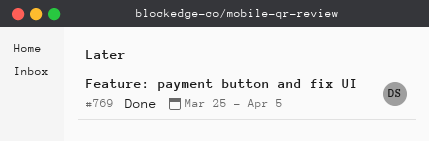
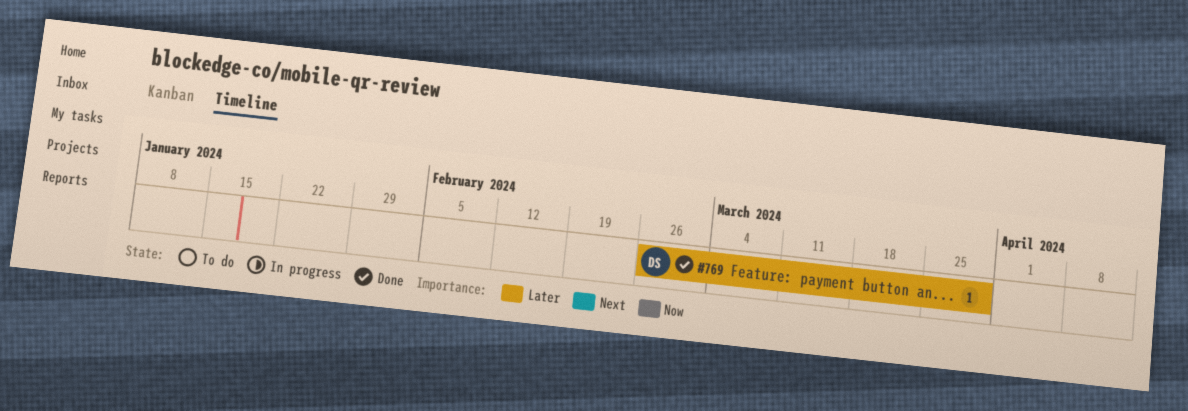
#769, start: Mar 25 -> Feb 26
#769, due: Apr 5 -> Mar 29

